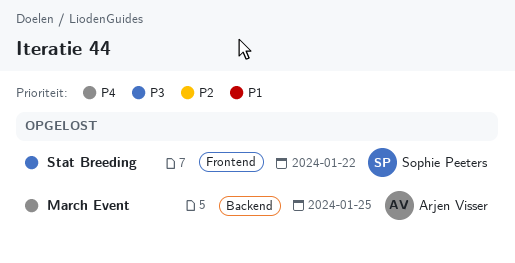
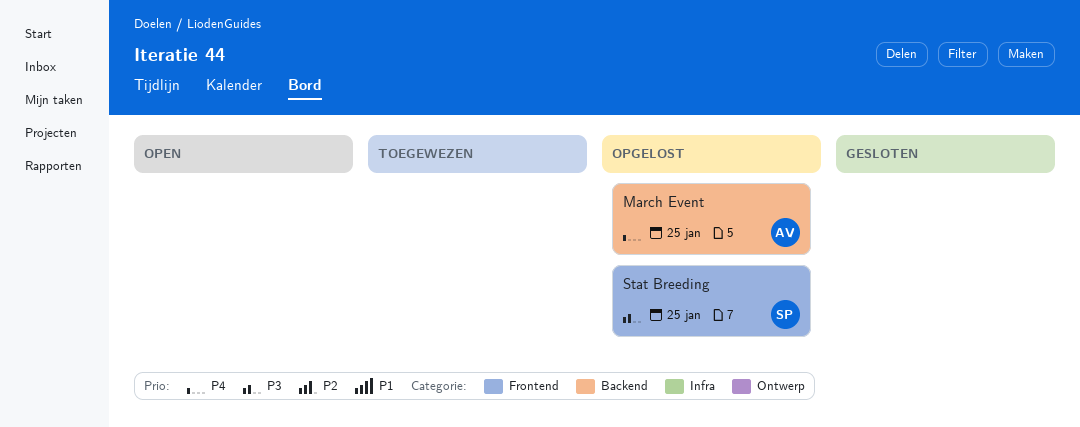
Stat Breeding, due: Jan 22 -> Jan 25

